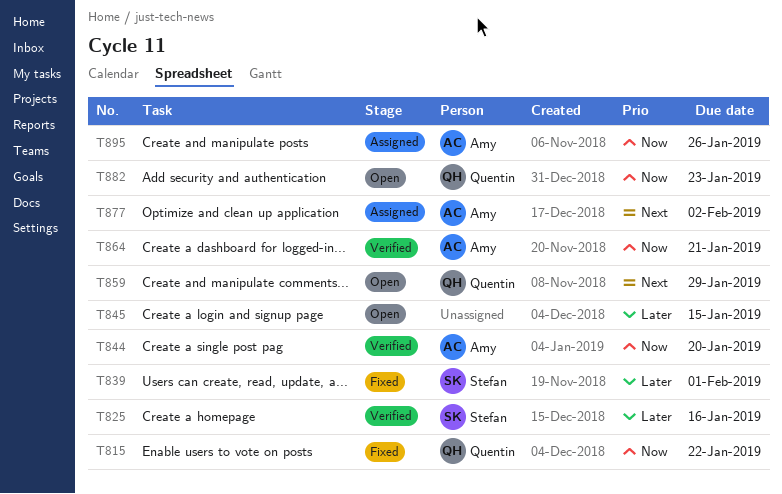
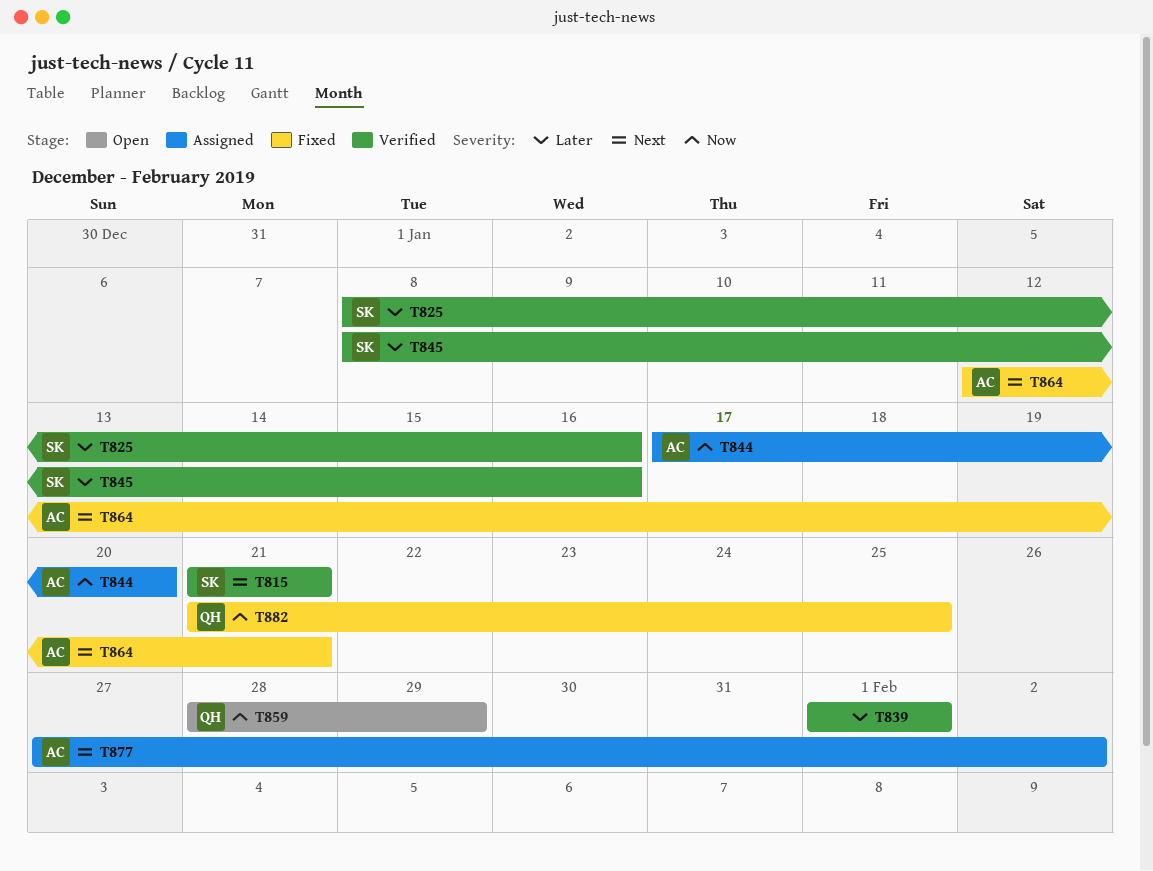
T815, status: Fixed -> Verified
T815, owner: Quentin -> Stefan
T815, priority: Now -> Next
T815, due: Jan 22 -> Jan 21
T839, status: Fixed -> Verified
T839, owner: Stefan -> none
T844, status: Verified -> Assigned
T845, status: Open -> Verified
T845, owner: none -> Stefan
T845, due: Jan 15 -> Jan 16
T859, priority: Next -> Now
T864, status: Verified -> Fixed
T864, priority: Now -> Next
T882, status: Open -> Fixed
T882, due: Jan 23 -> Jan 25
T895: present -> none

